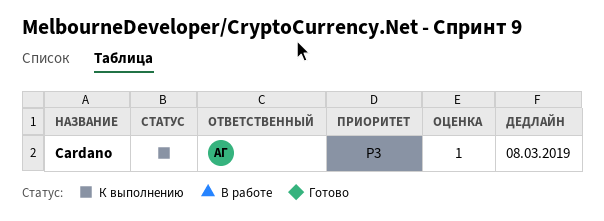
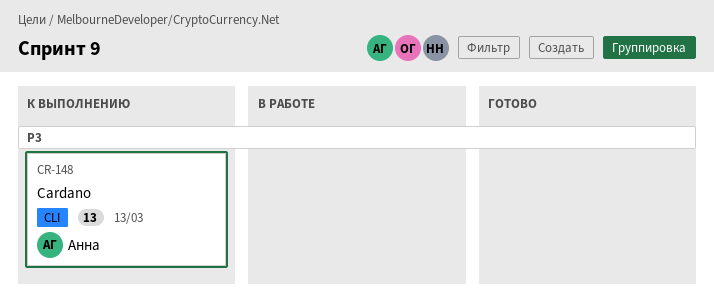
Cardano, estimate: 1 -> 13
Cardano, due: Mar 8 -> Mar 13

